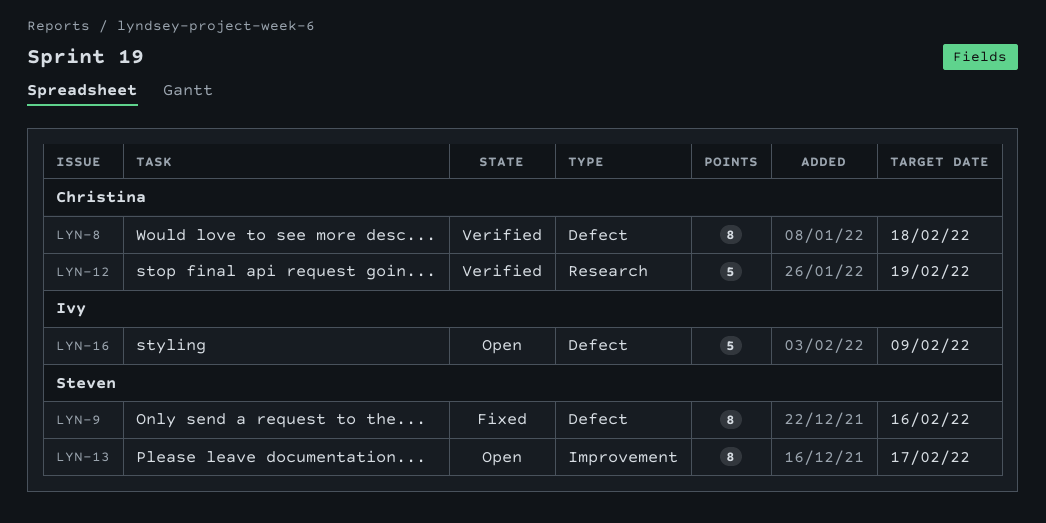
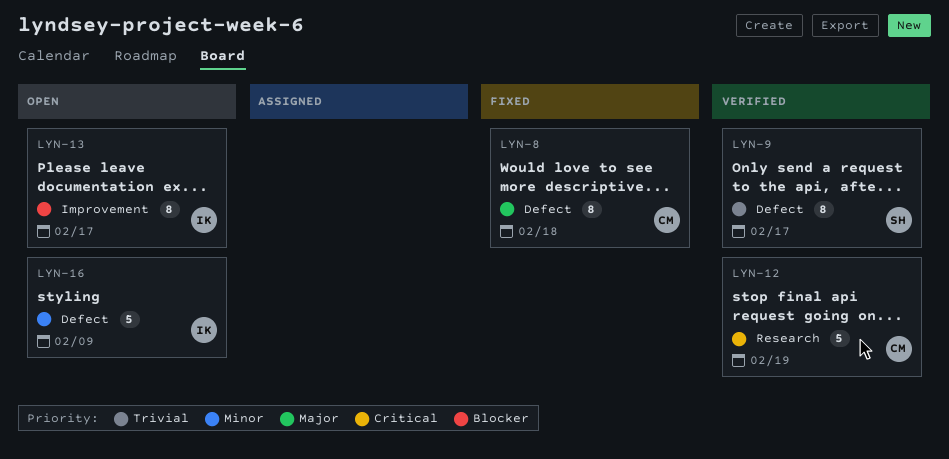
LYN-8, status: Verified -> Fixed
LYN-9, status: Fixed -> Verified
LYN-9, due: Feb 16 -> Feb 17
LYN-13, owner: Steven -> Ivy

